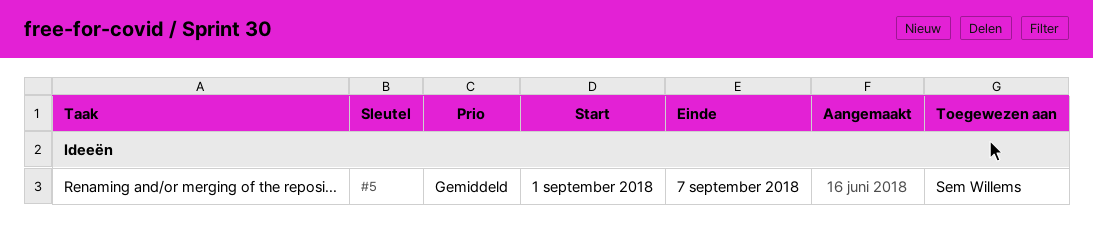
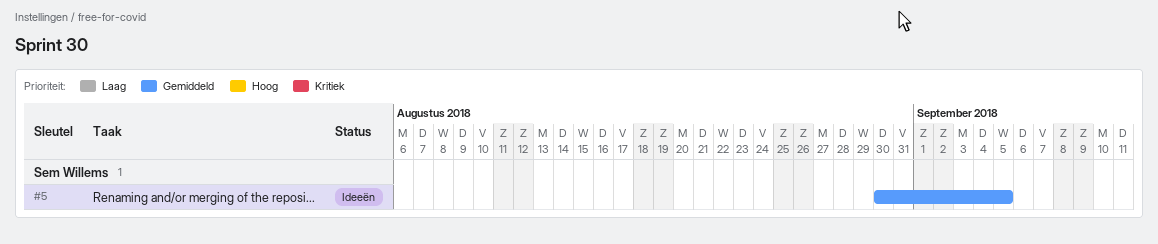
#5, start: Sep 1 -> Aug 30
#5, due: Sep 7 -> Sep 5

